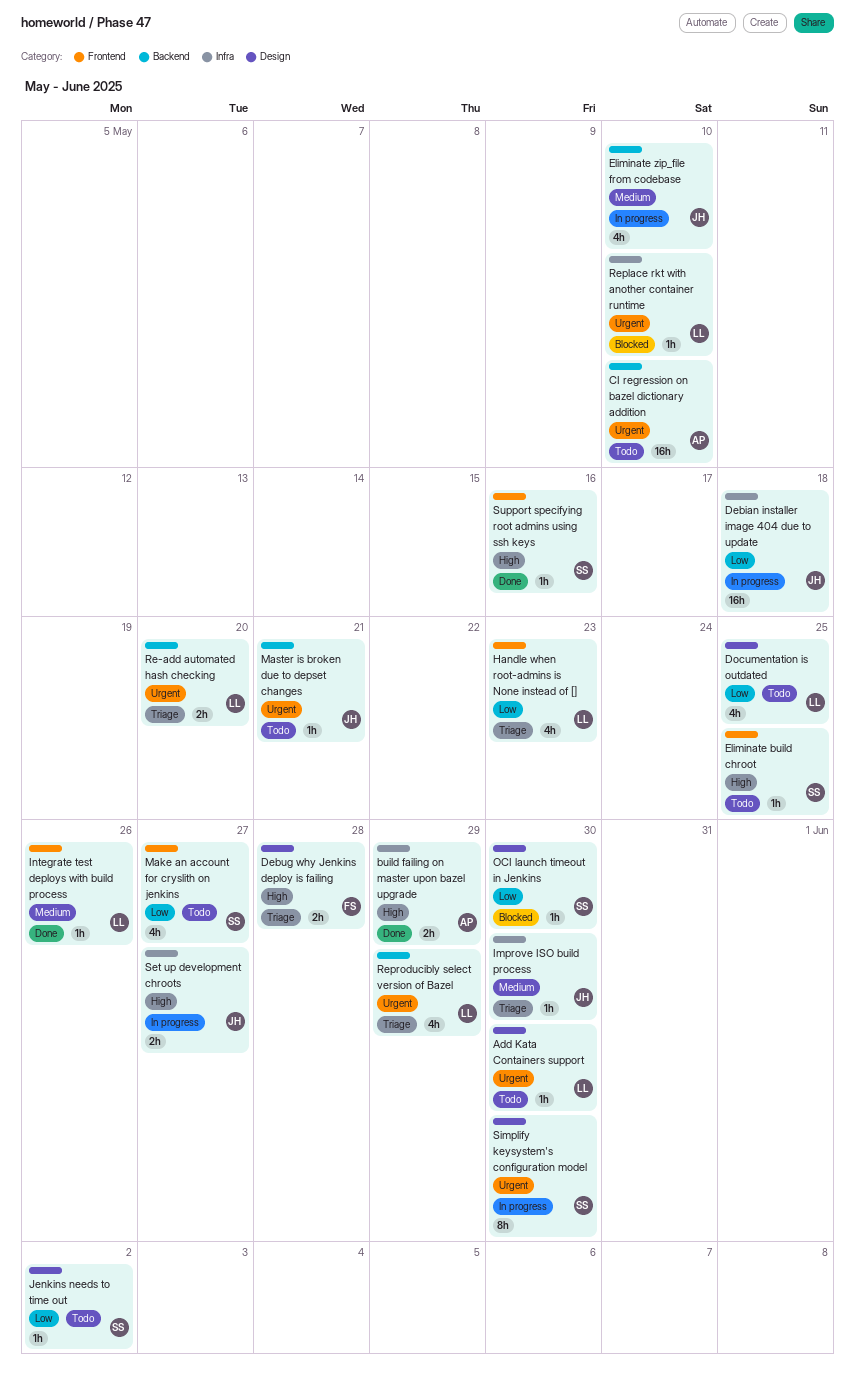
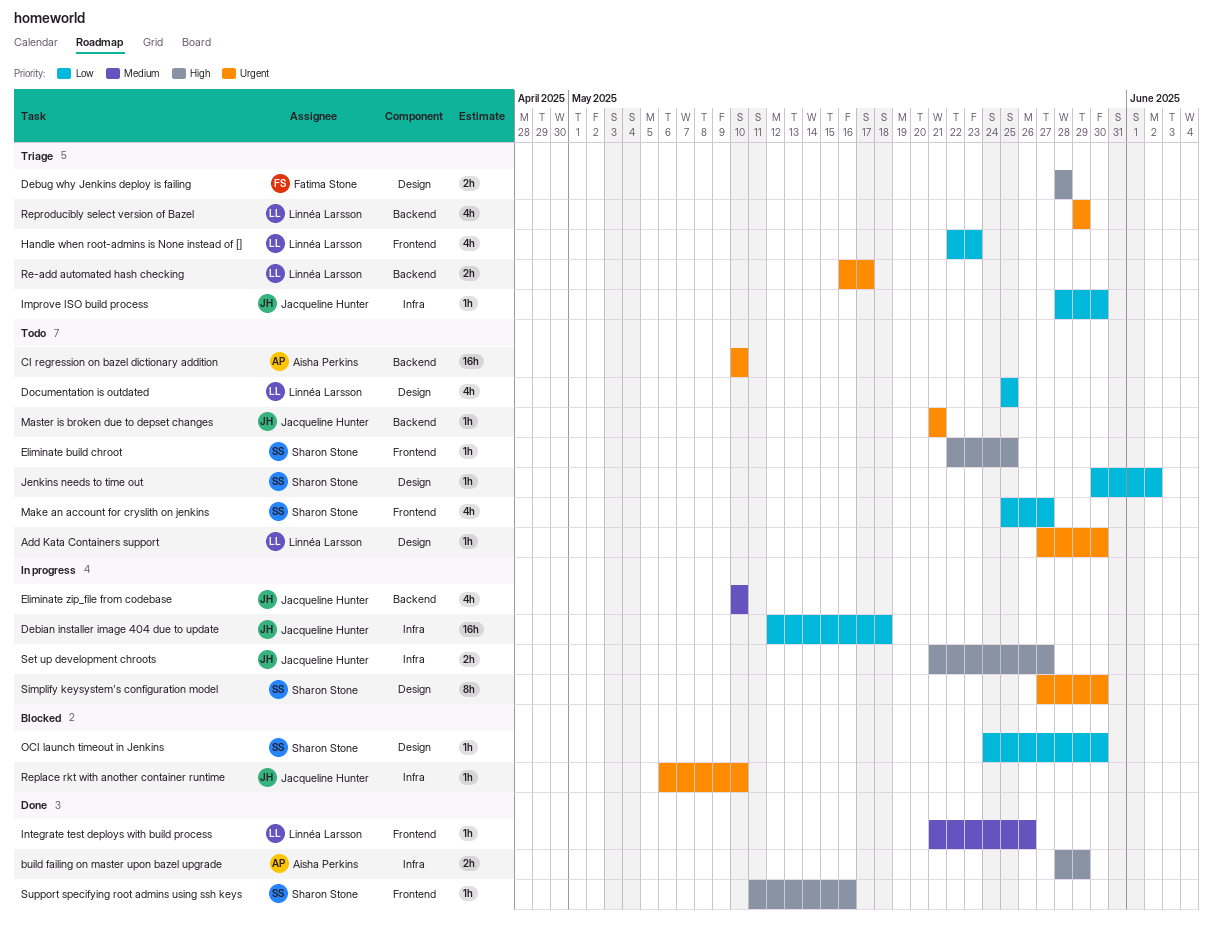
Improve ISO build process, priority: Medium -> Low
Re-add automated hash checking, due: May 20 -> May 17
Replace rkt with another container runtime, owner: Linnéa Larsson -> Jacqueline Hunter

